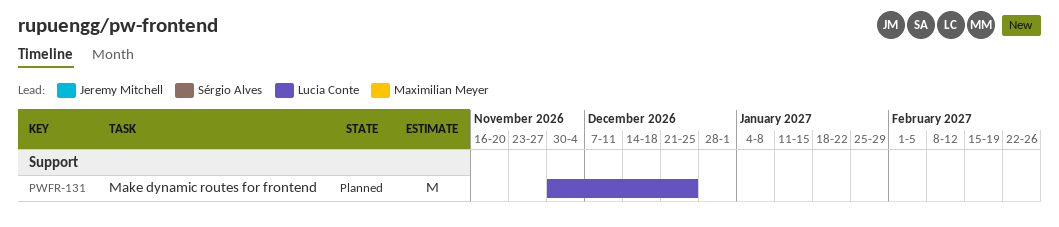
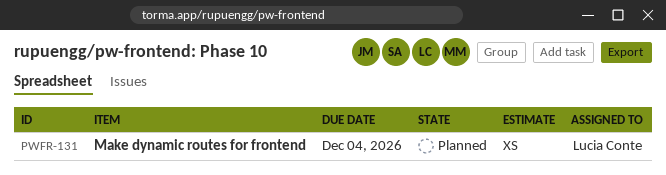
PWFR-131, estimate: M -> XS
PWFR-131, due: Dec 25 -> Dec 4

